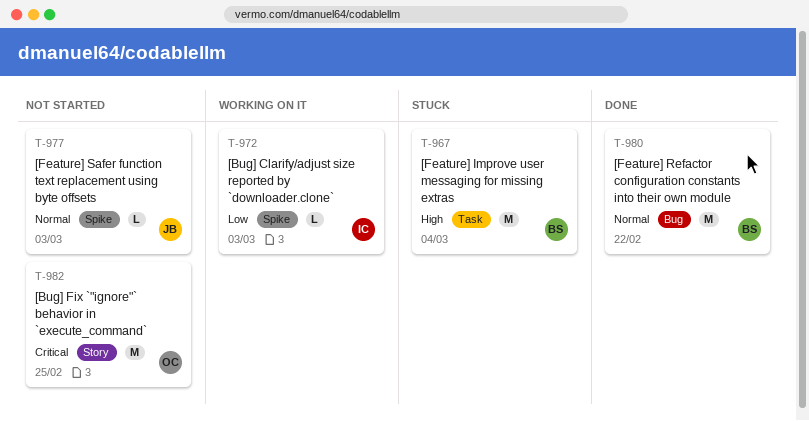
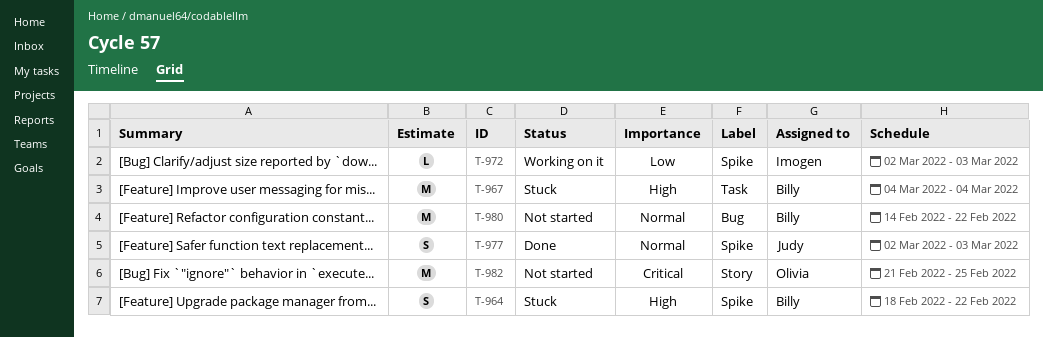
T-964: none -> present
T-977, status: Not started -> Done
T-977, estimate: L -> S
T-980, status: Done -> Not started

